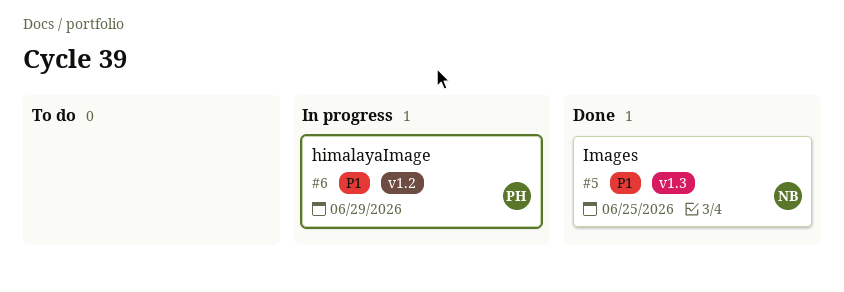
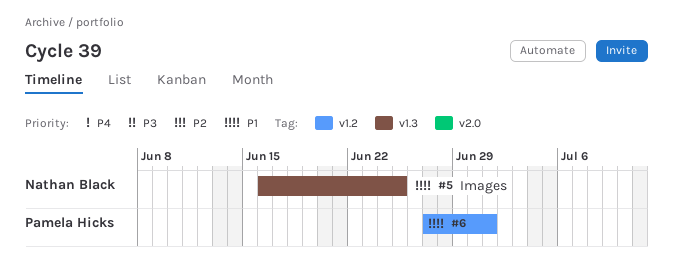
#6, due: Jun 29 -> Jul 1

